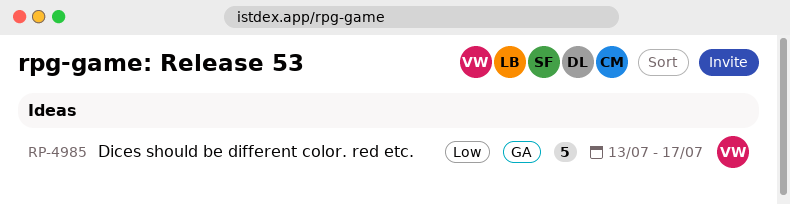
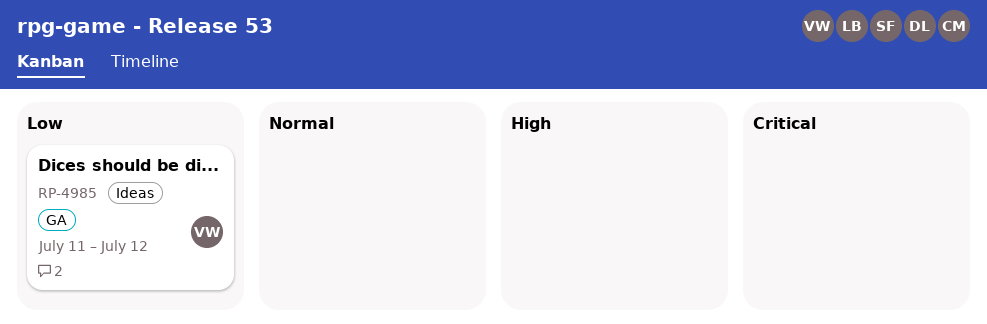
RP-4985, start: Jul 13 -> Jul 11
RP-4985, due: Jul 17 -> Jul 12

